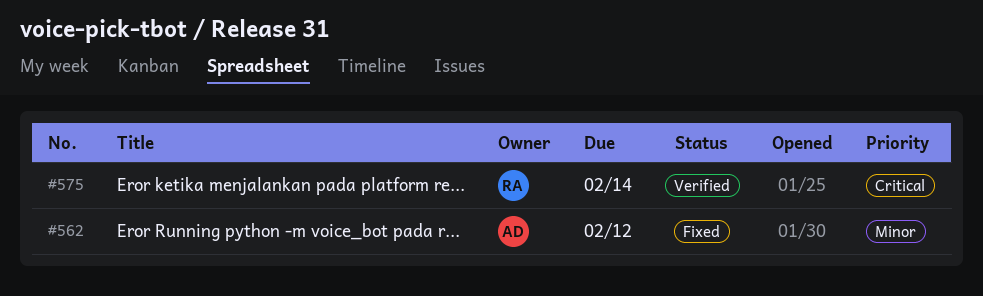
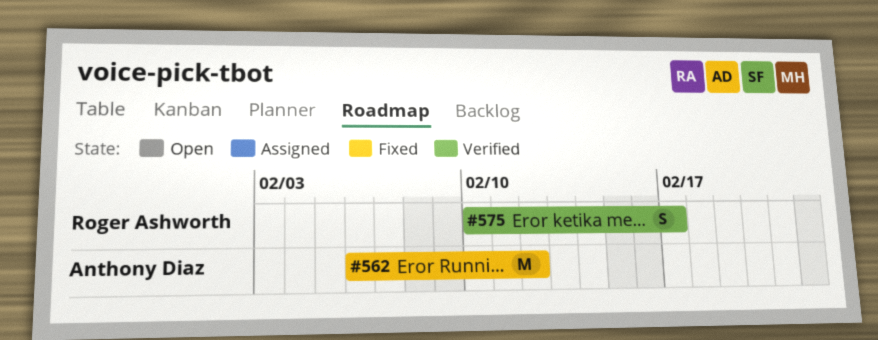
#575, due: Feb 14 -> Feb 17

